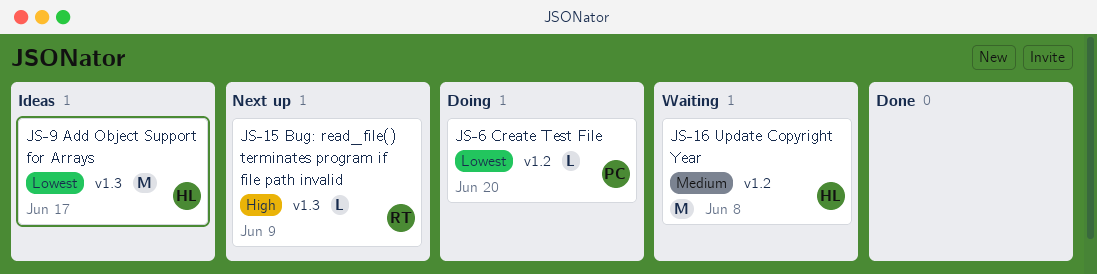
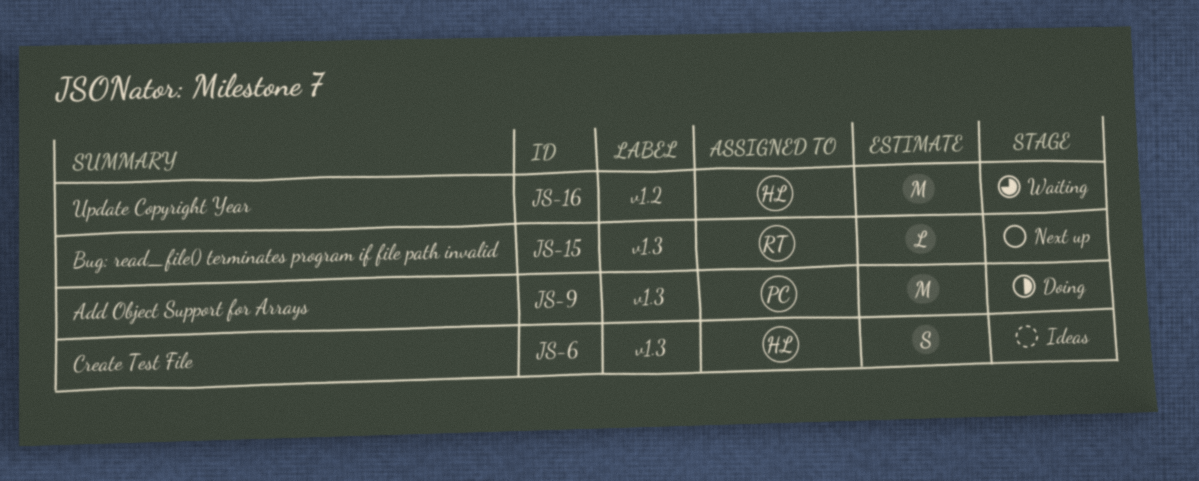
JS-6, status: Doing -> Ideas
JS-6, owner: PC -> HL
JS-6, label: v1.2 -> v1.3
JS-6, estimate: L -> S
JS-9, status: Ideas -> Doing
JS-9, owner: HL -> PC

